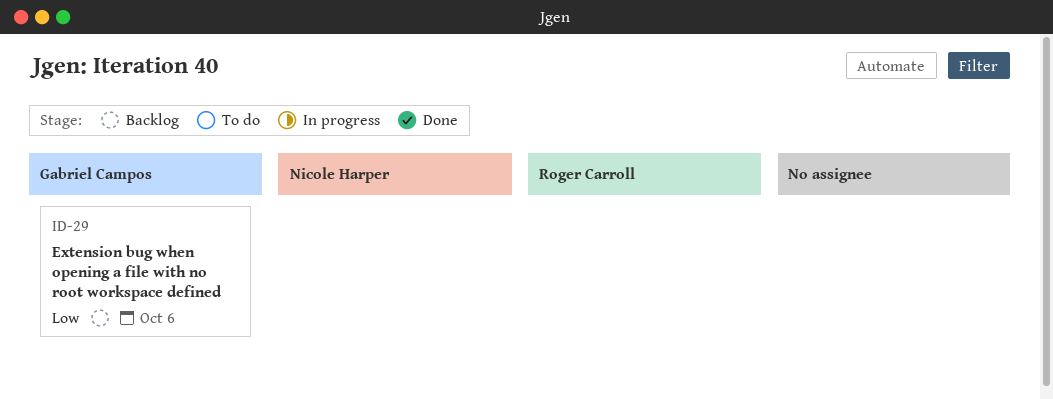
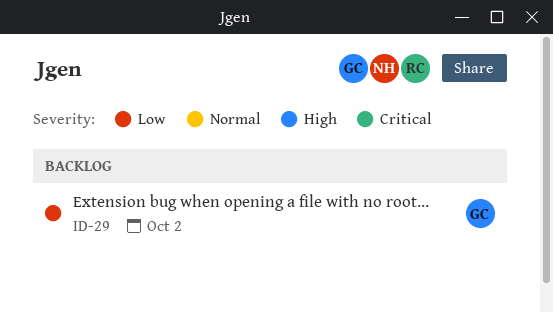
ID-29, due: Oct 6 -> Oct 2

